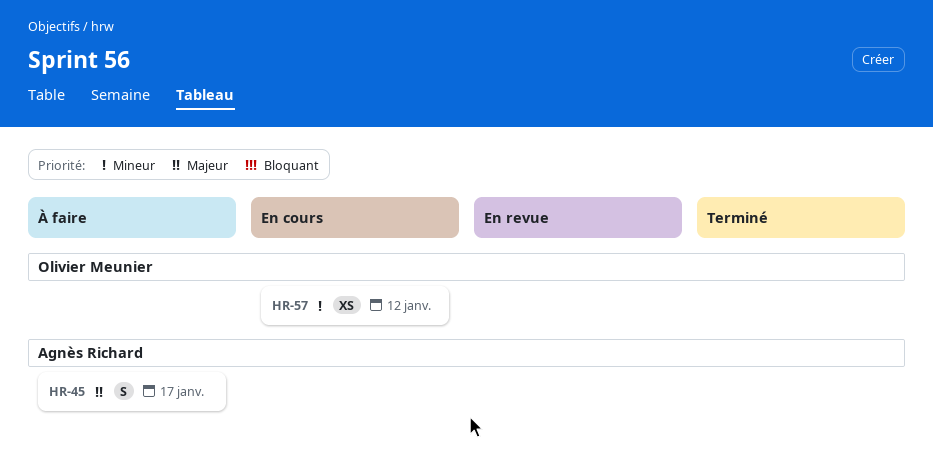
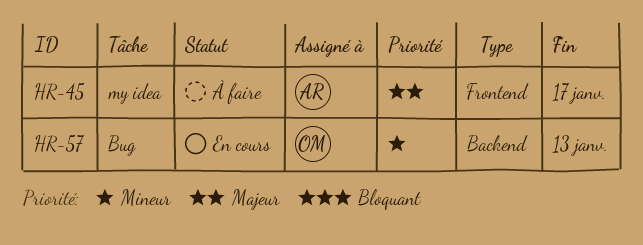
HR-57, due: Jan 12 -> Jan 13

